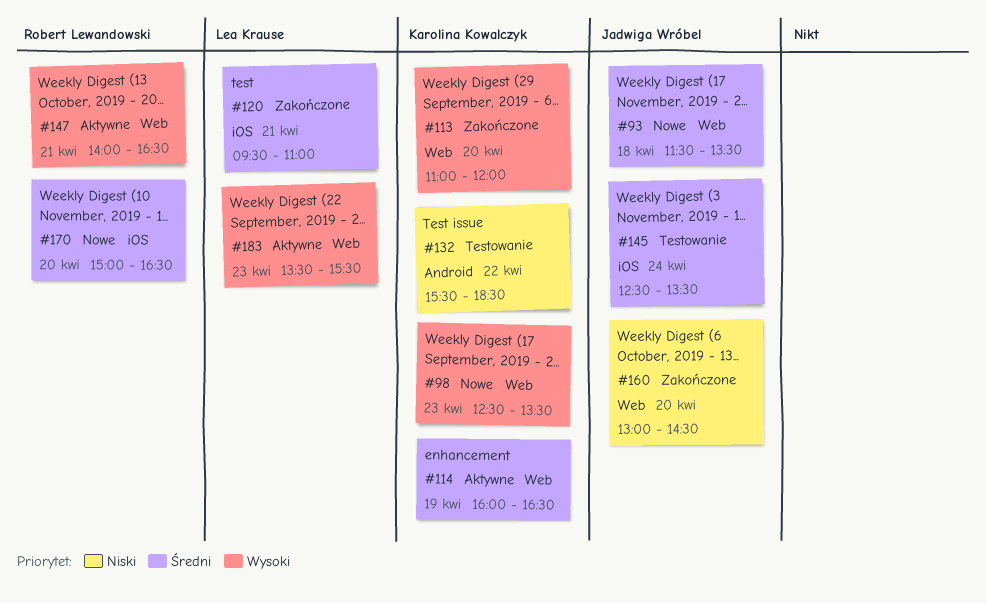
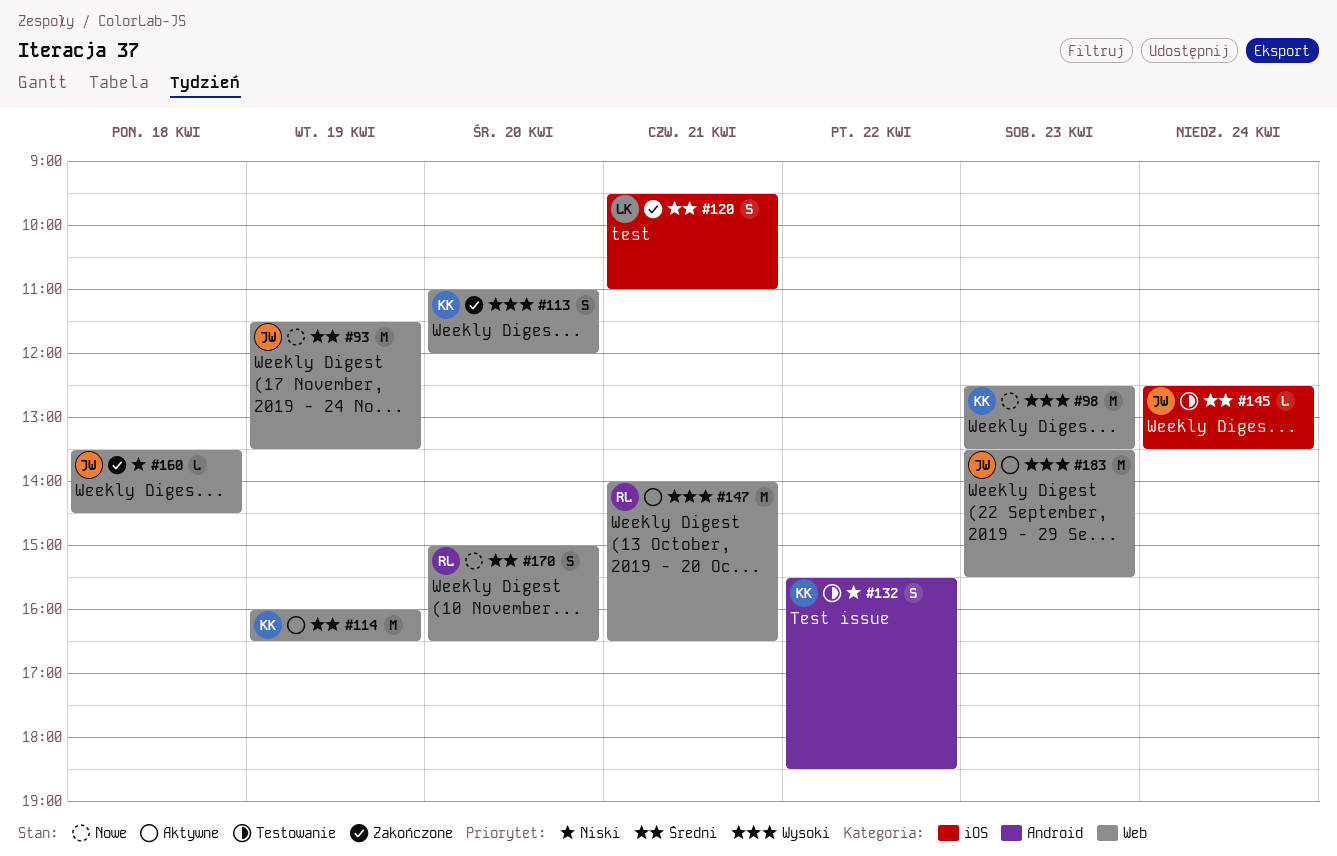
#93, day: Apr 18 -> Apr 19
#160, day: Apr 20 -> Apr 18
#160, begins: 13:00 -> 13:30
#170, label: iOS -> Web
#183, owner: Lea Krause -> Jadwiga Wróbel

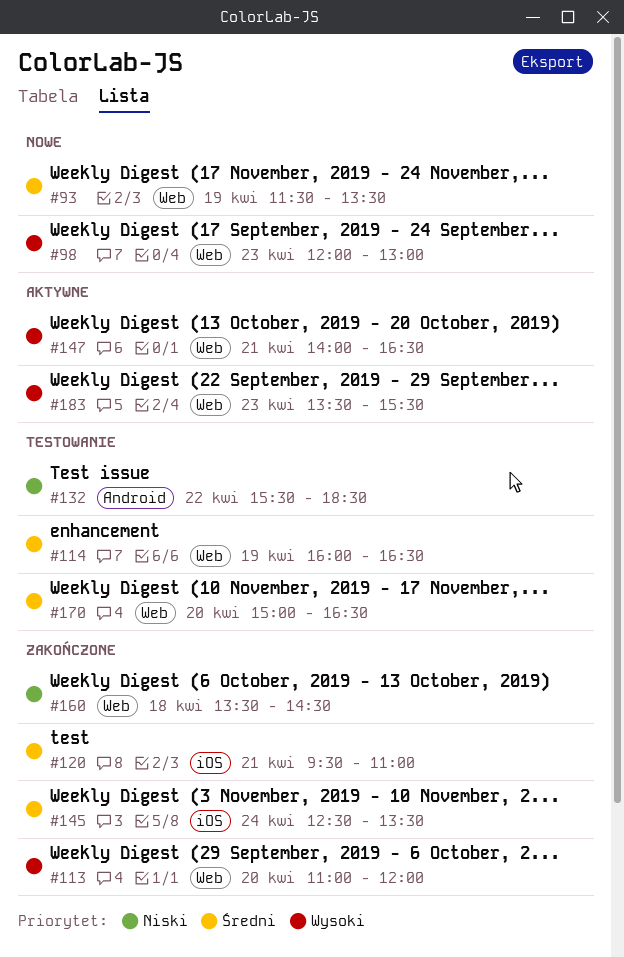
#98, begins: 12:30 -> 12:00
#98, ends: 13:30 -> 13:00
#114, status: Aktywne -> Testowanie
#145, status: Testowanie -> Zakończone
#170, status: Nowe -> Testowanie

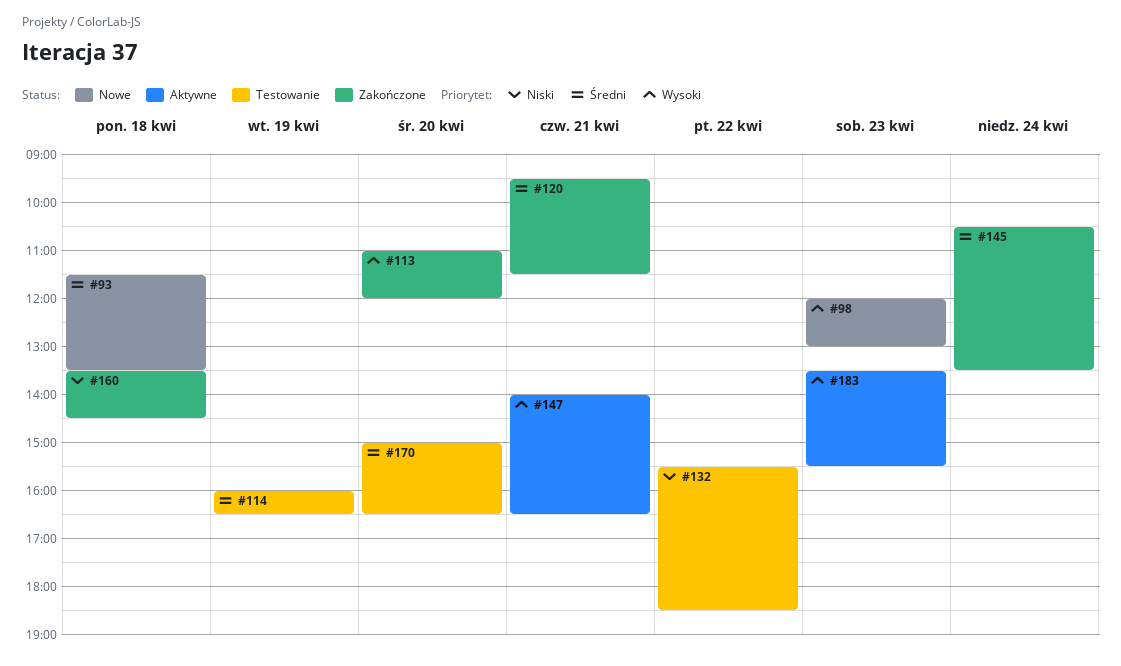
#93, day: Apr 19 -> Apr 18
#120, ends: 11:00 -> 11:30
#145, begins: 12:30 -> 10:30

